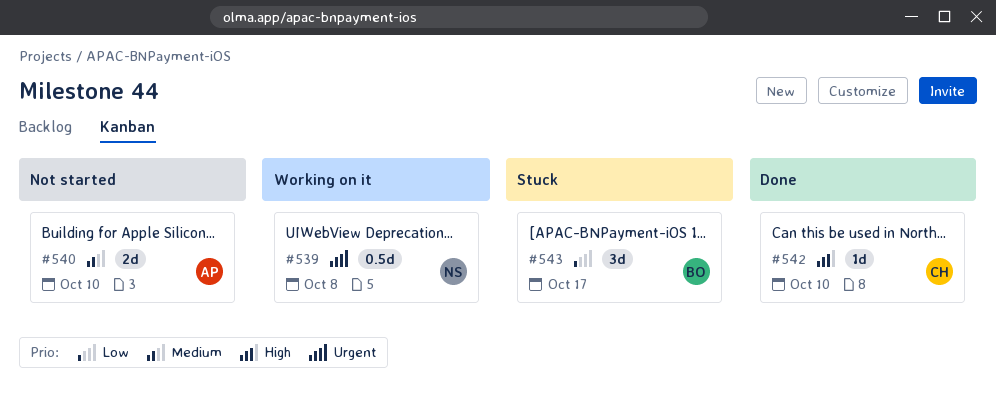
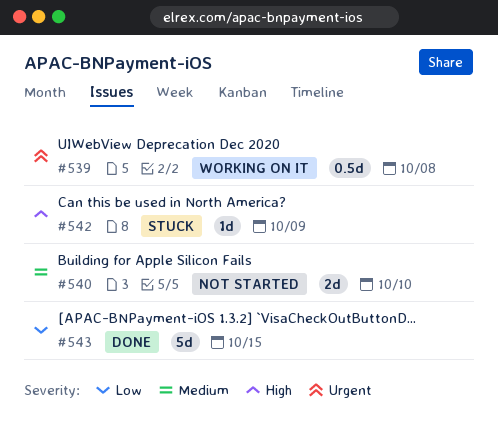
#542, status: Done -> Stuck
#542, due: Oct 10 -> Oct 9
#543, status: Stuck -> Done
#543, estimate: 3d -> 5d
#543, due: Oct 17 -> Oct 15

